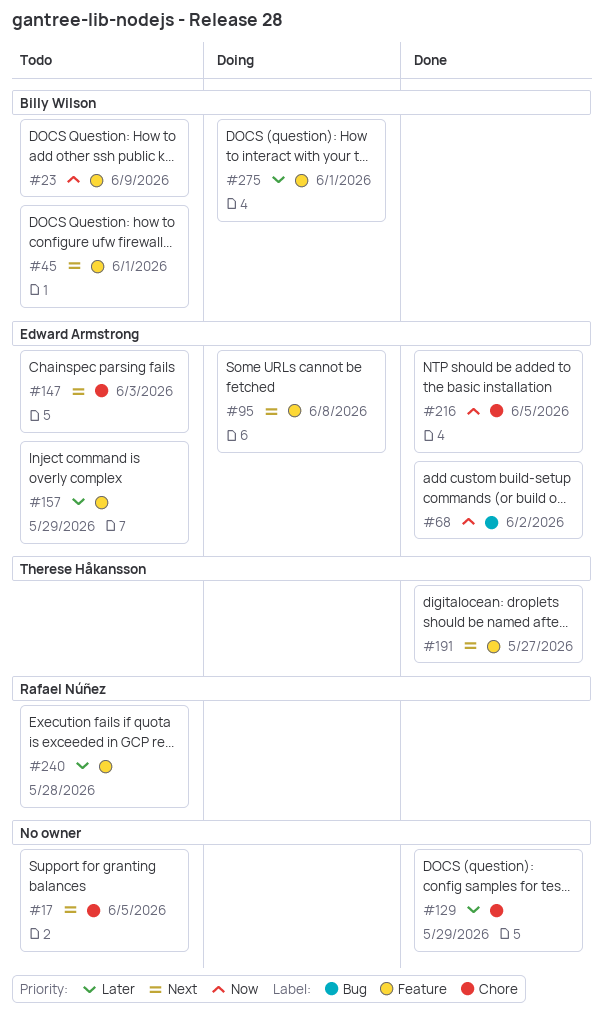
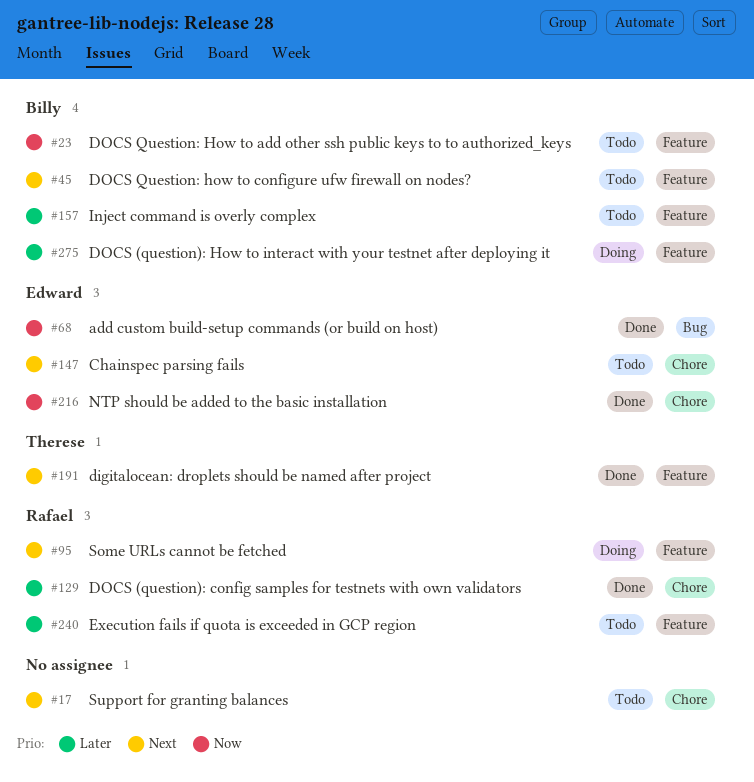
#95, owner: Edward Armstrong -> Rafael Núñez
#129, owner: none -> Rafael Núñez
#157, owner: Edward Armstrong -> Billy Wilson

